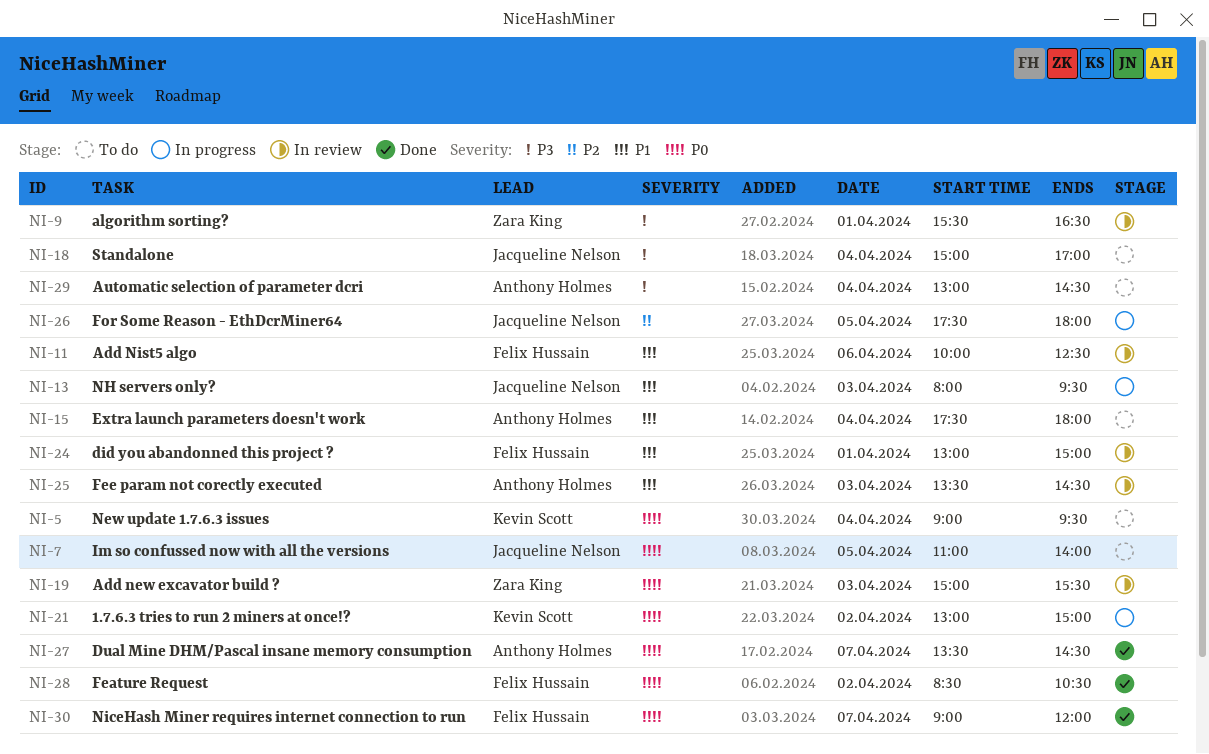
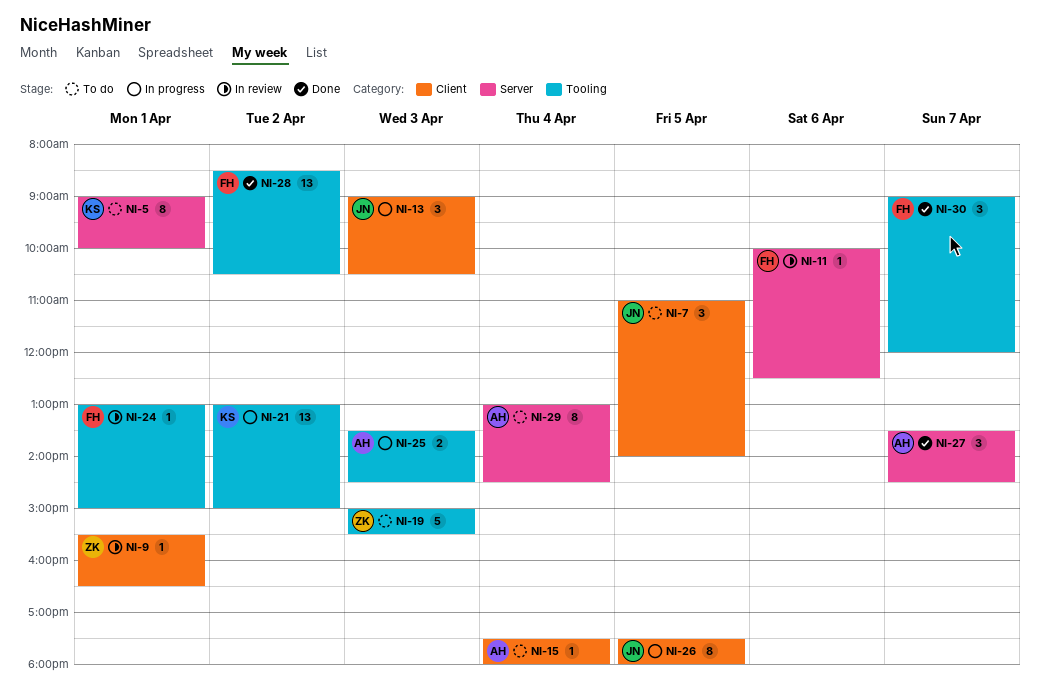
NI-5, day: Apr 4 -> Apr 1
NI-5, ends: 09:30 -> 10:00
NI-13, begins: 08:00 -> 09:00
NI-13, ends: 09:30 -> 10:30
NI-18: present -> none
NI-19, status: In review -> To do
NI-25, status: In review -> In progress

